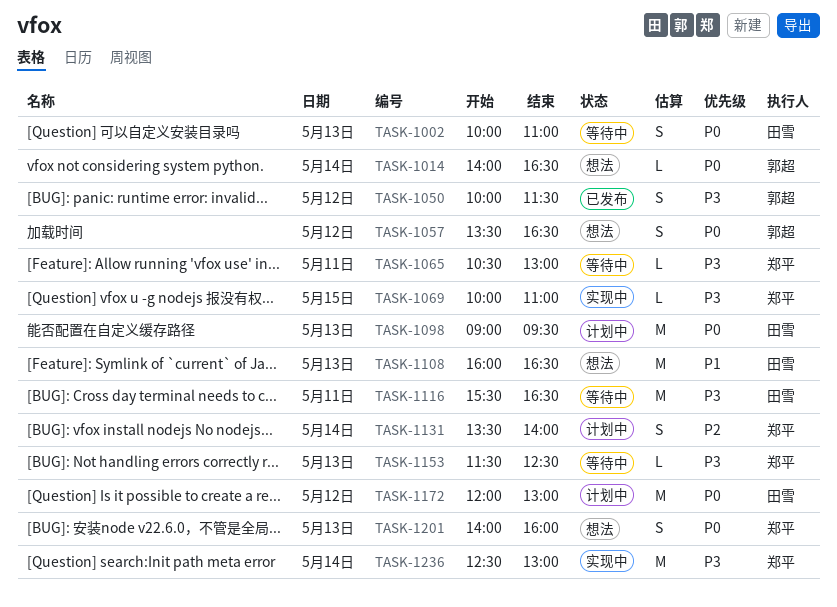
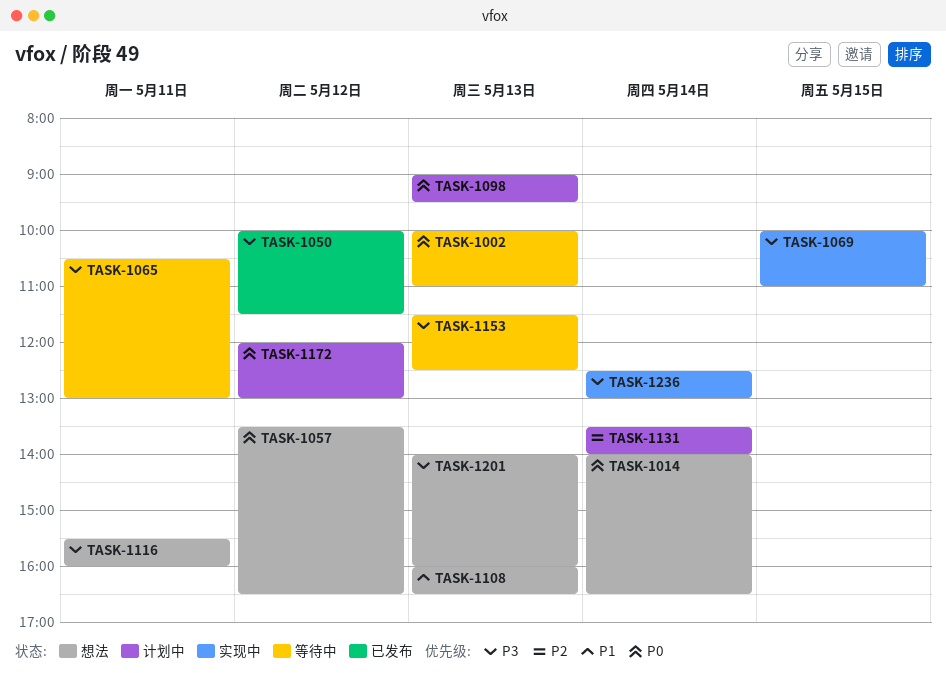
TASK-1116, status: 等待中 -> 想法
TASK-1116, ends: 16:30 -> 16:00
TASK-1201, priority: P0 -> P3

